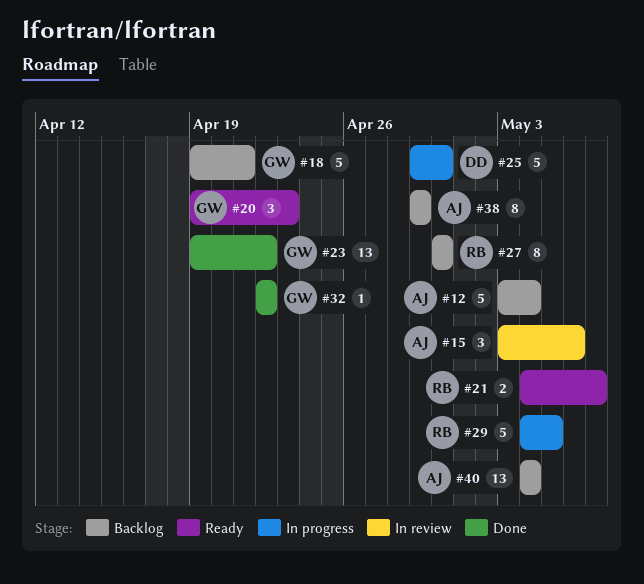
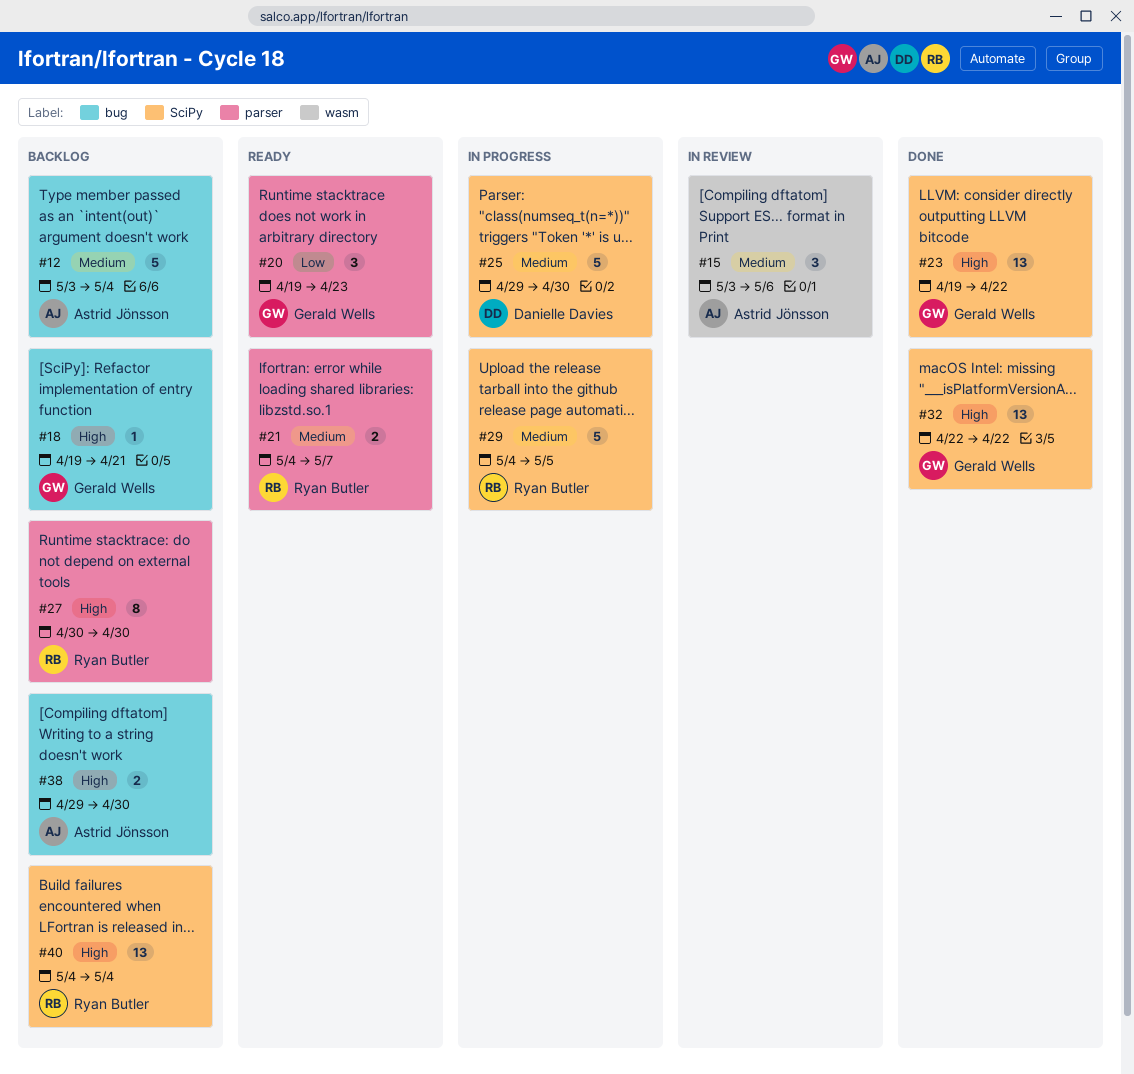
#18, estimate: 5 -> 1
#32, estimate: 1 -> 13
#38, estimate: 8 -> 2
#38, due: Apr 29 -> Apr 30
#40, owner: Astrid Jönsson -> Ryan Butler

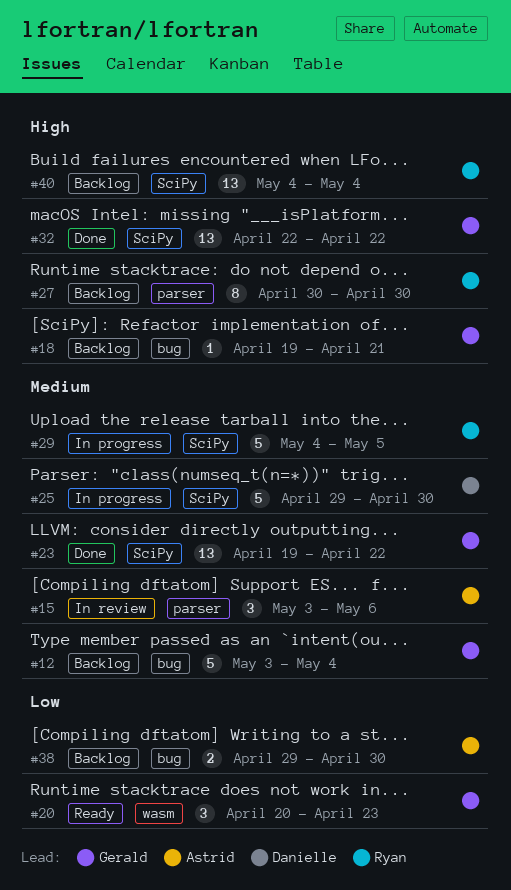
#12, owner: Astrid Jönsson -> Gerald Wells
#15, label: wasm -> parser
#20, label: parser -> wasm
#20, start: Apr 19 -> Apr 20
#21: present -> none
#23, priority: High -> Medium
#38, priority: High -> Low

